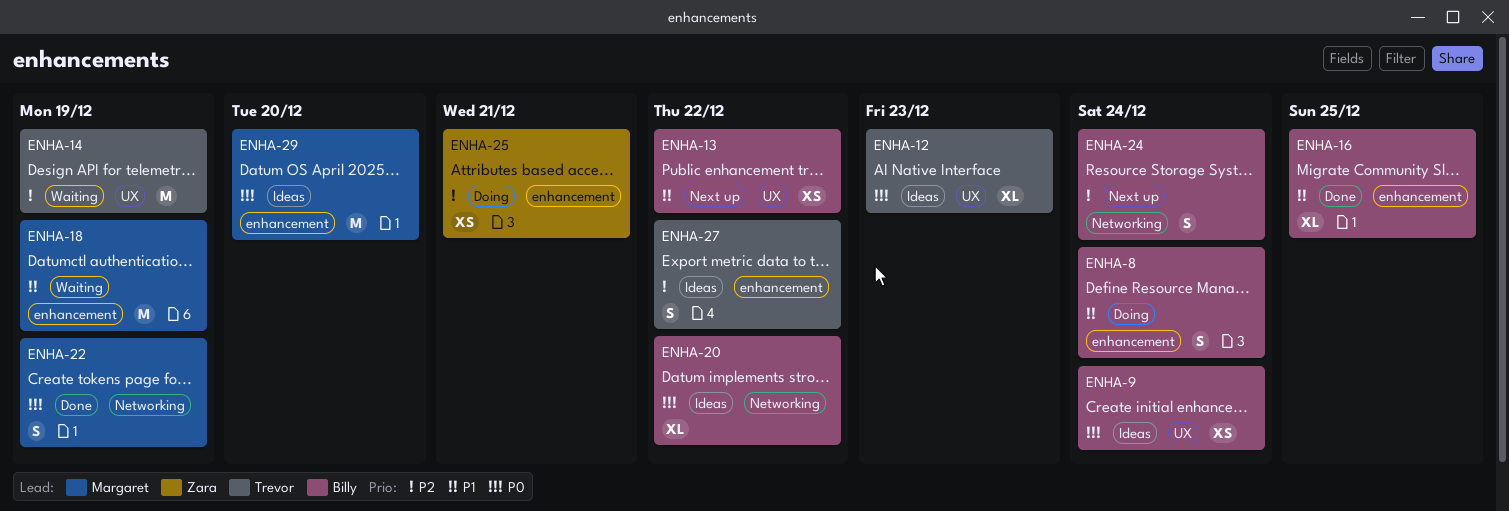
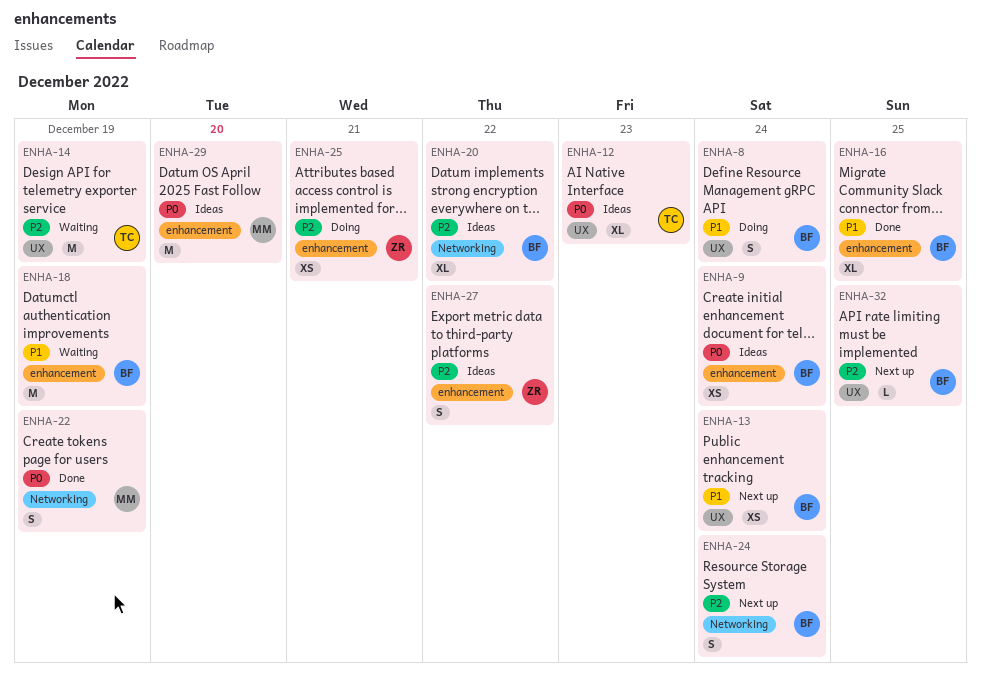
ENHA-8, label: enhancement -> UX
ENHA-9, label: UX -> enhancement
ENHA-13, due: Dec 22 -> Dec 24
ENHA-18, owner: Margaret -> Billy
ENHA-20, priority: P0 -> P2
ENHA-27, owner: Trevor -> Zara
ENHA-32: none -> present

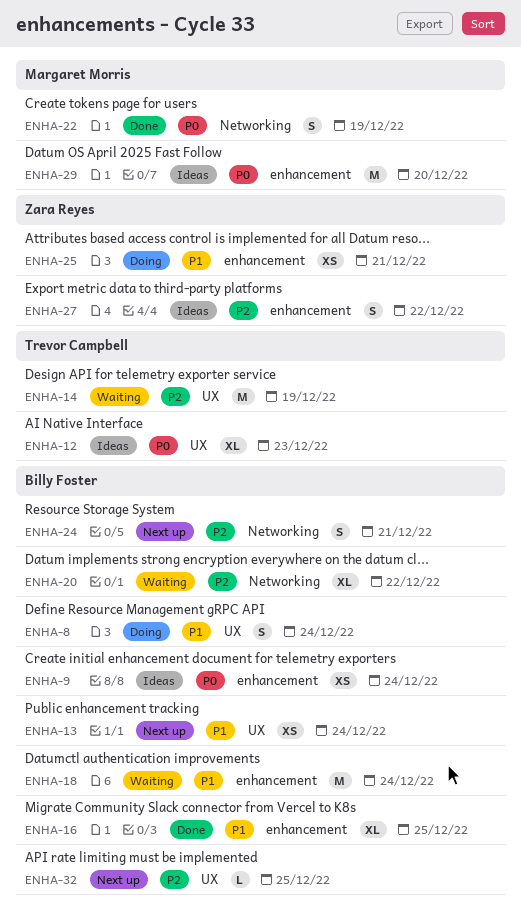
ENHA-18, due: Dec 19 -> Dec 24
ENHA-20, status: Ideas -> Waiting
ENHA-24, due: Dec 24 -> Dec 21
ENHA-25, priority: P2 -> P1

